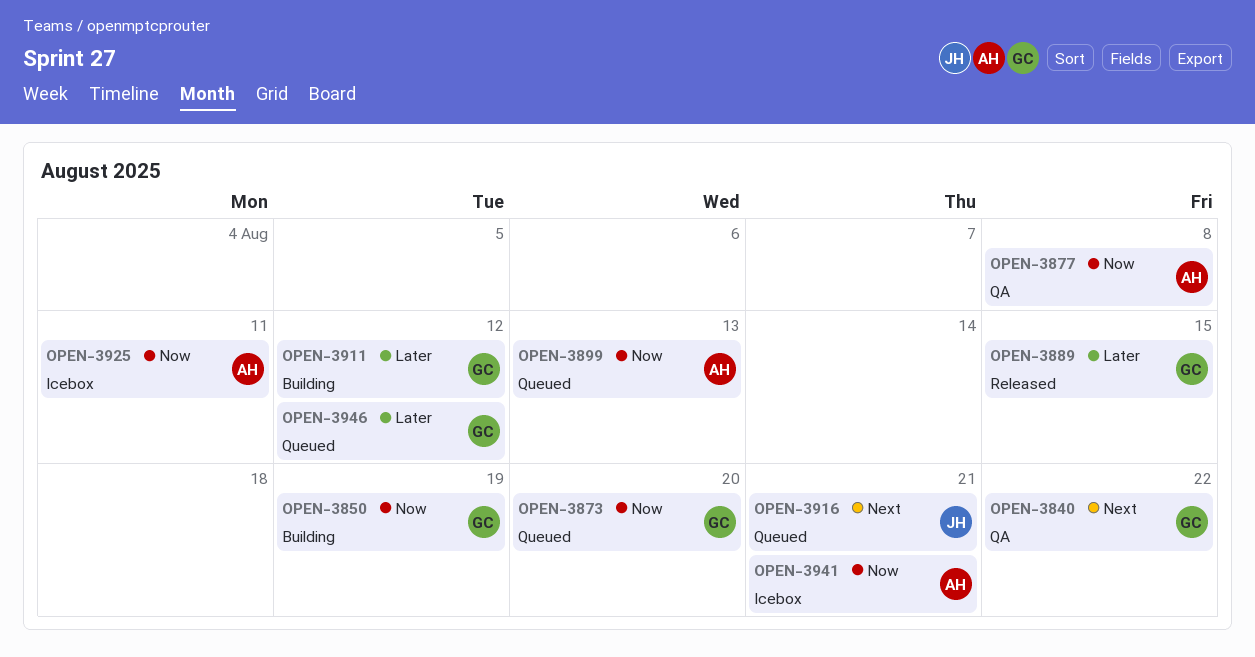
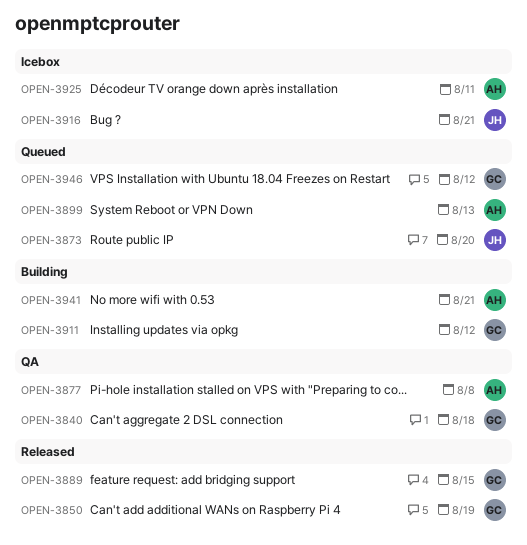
OPEN-3840, due: Aug 22 -> Aug 18
OPEN-3850, status: Building -> Released
OPEN-3873, owner: GC -> JH
OPEN-3916, status: Queued -> Icebox
OPEN-3941, status: Icebox -> Building

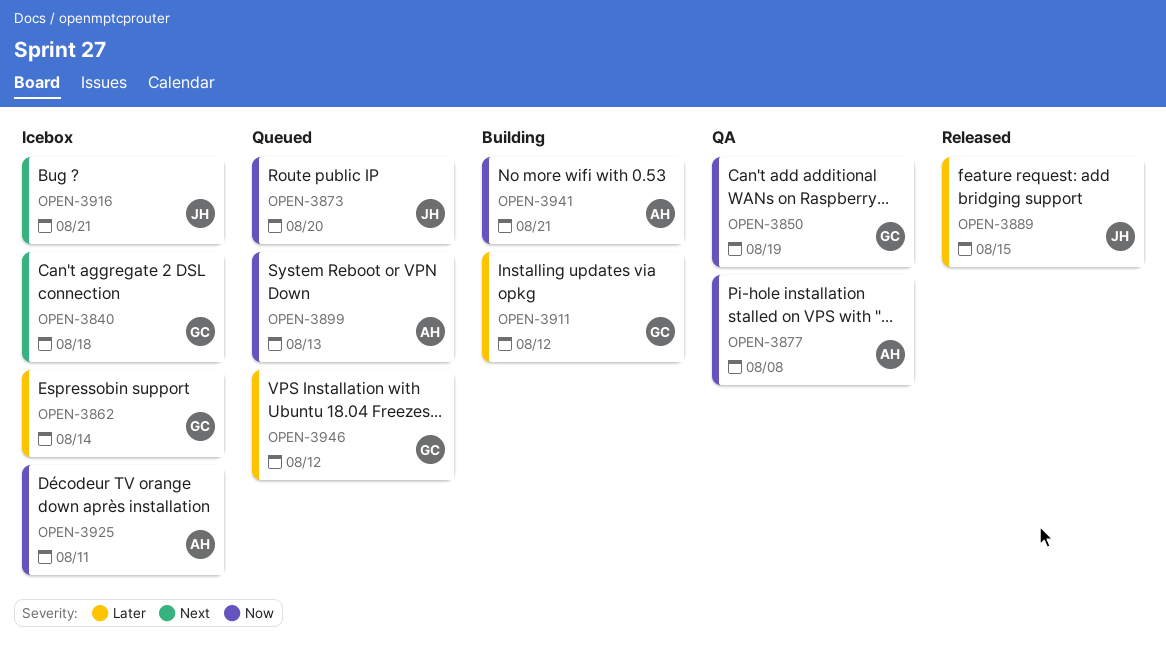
OPEN-3840, status: QA -> Icebox
OPEN-3850, status: Released -> QA
OPEN-3862: none -> present
OPEN-3889, owner: GC -> JH

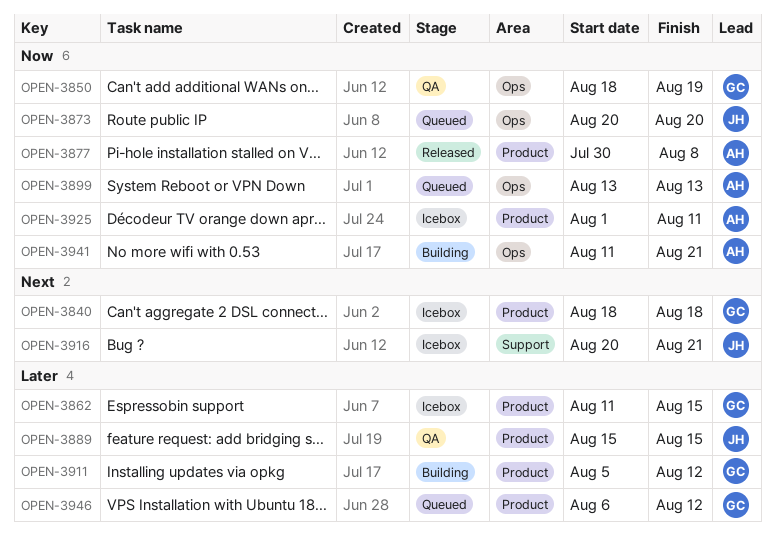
OPEN-3862, due: Aug 14 -> Aug 15
OPEN-3877, status: QA -> Released
OPEN-3889, status: Released -> QA

